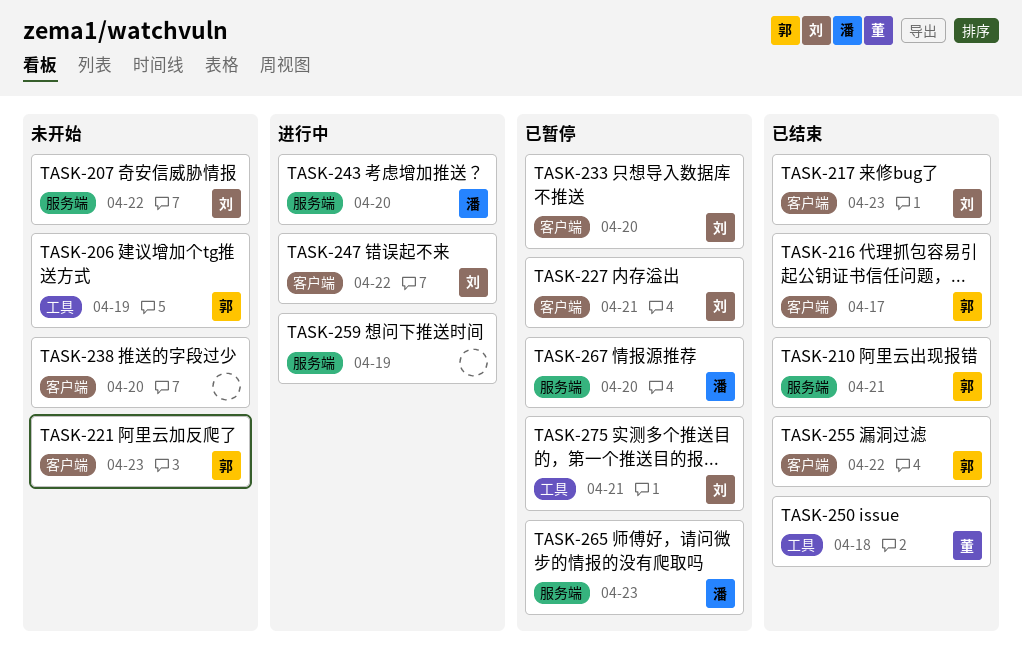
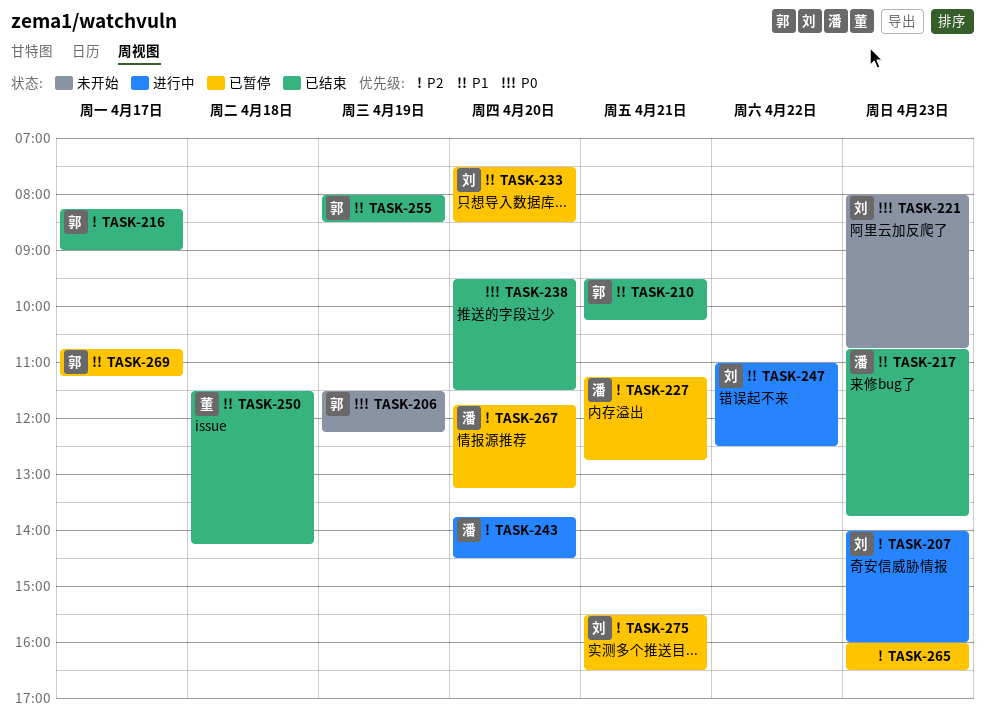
TASK-207, status: 未开始 -> 进行中
TASK-207, day: Apr 22 -> Apr 23
TASK-217, owner: 刘 -> 潘
TASK-221, owner: 郭 -> 刘
TASK-227, owner: 刘 -> 潘
TASK-238, status: 未开始 -> 已结束
TASK-255, day: Apr 22 -> Apr 19
TASK-259: present -> none
TASK-265, owner: 潘 -> none
TASK-269: none -> present

